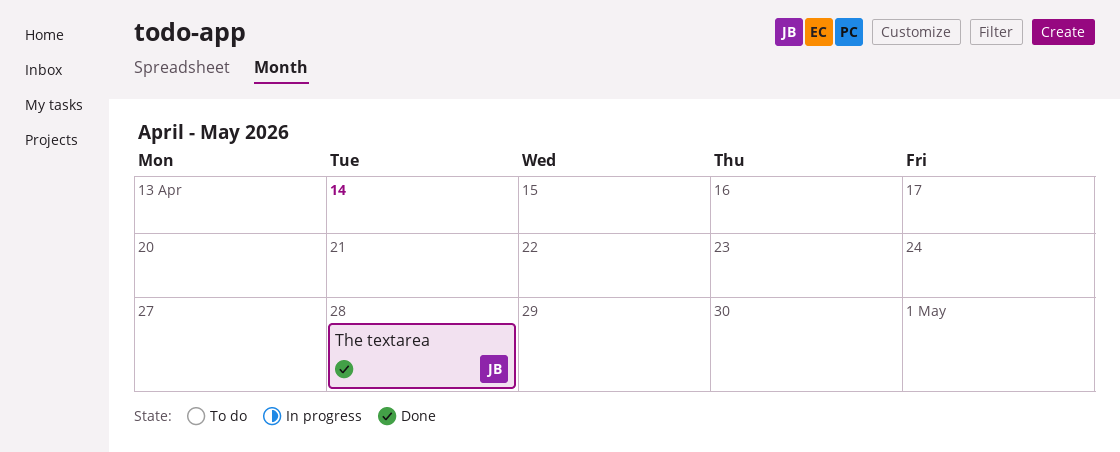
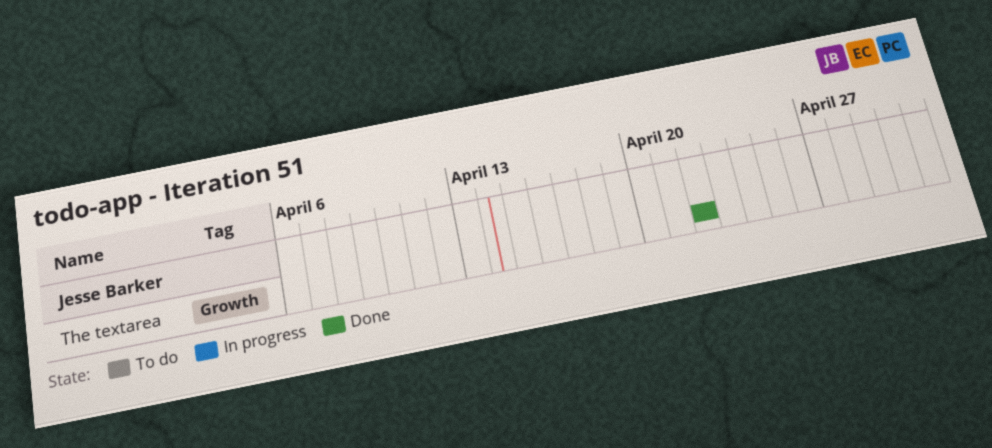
The textarea, due: Apr 28 -> Apr 22

